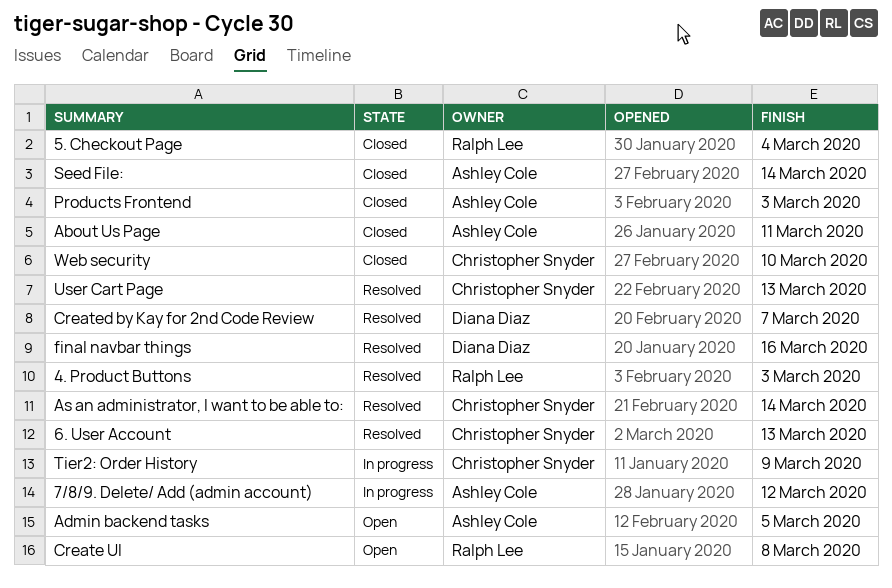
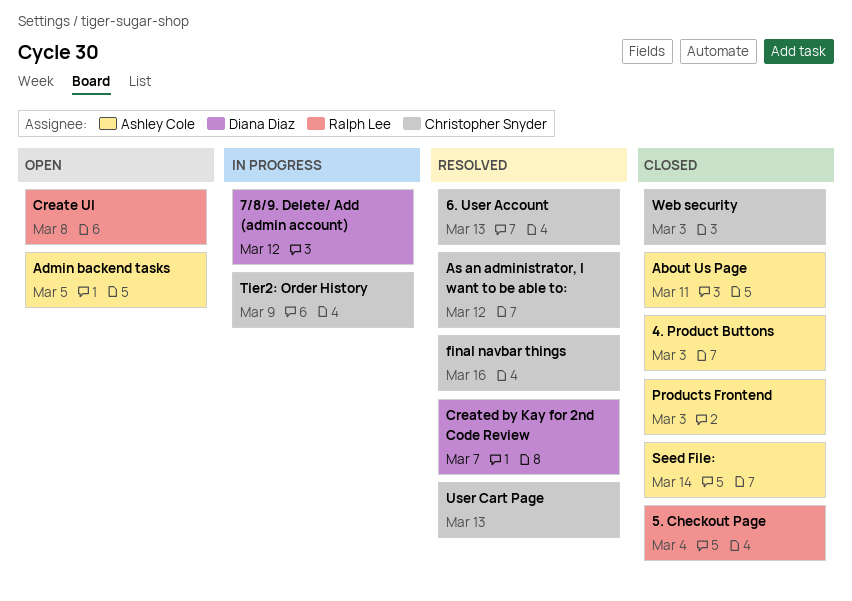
4. Product Buttons, status: Resolved -> Closed
4. Product Buttons, owner: Ralph Lee -> Ashley Cole
7/8/9. Delete/ Add (admin account), owner: Ashley Cole -> Diana Diaz
As an administrator, I want to be able to:, due: Mar 14 -> Mar 12
final navbar things, owner: Diana Diaz -> Christopher Snyder
Web security, due: Mar 10 -> Mar 3

